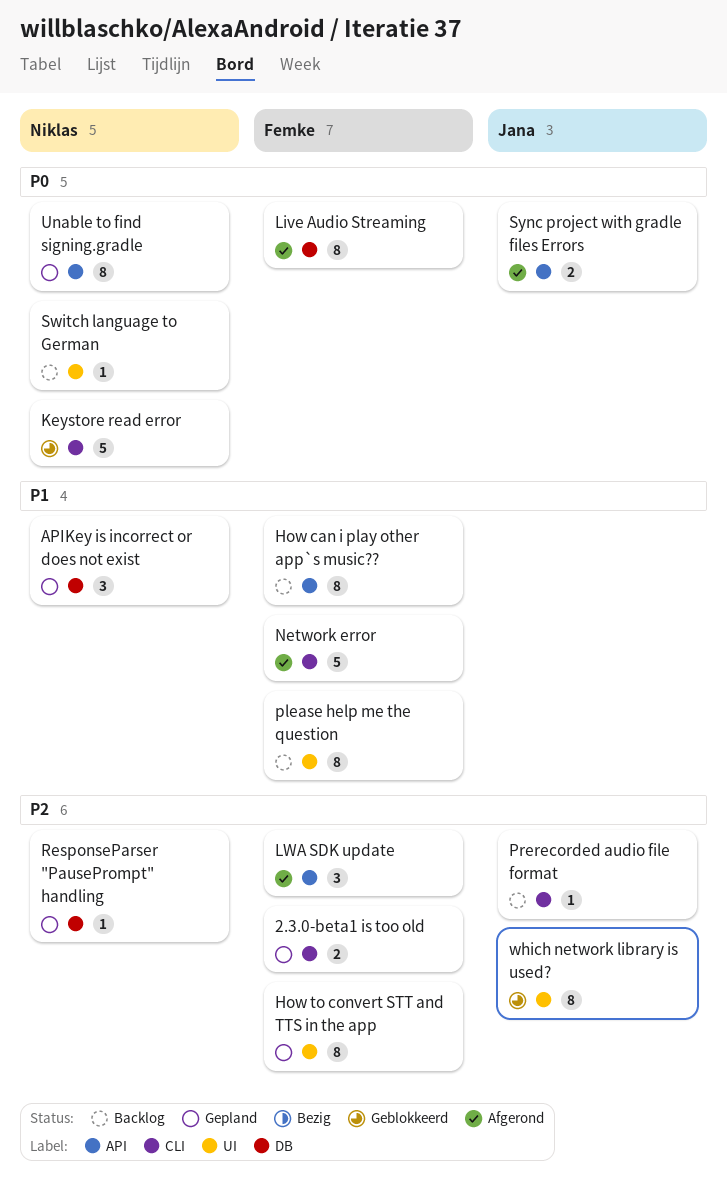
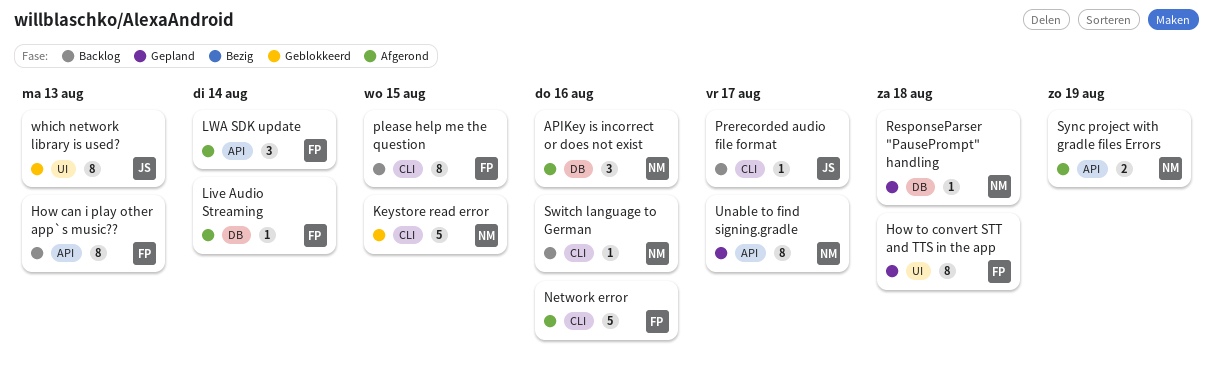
2.3.0-beta1 is too old: present -> none
APIKey is incorrect or does not exist, status: Gepland -> Afgerond
Live Audio Streaming, estimate: 8 -> 1
please help me the question, label: UI -> CLI
Switch language to German, label: UI -> CLI
Sync project with gradle files Errors, owner: Jana -> Niklas

